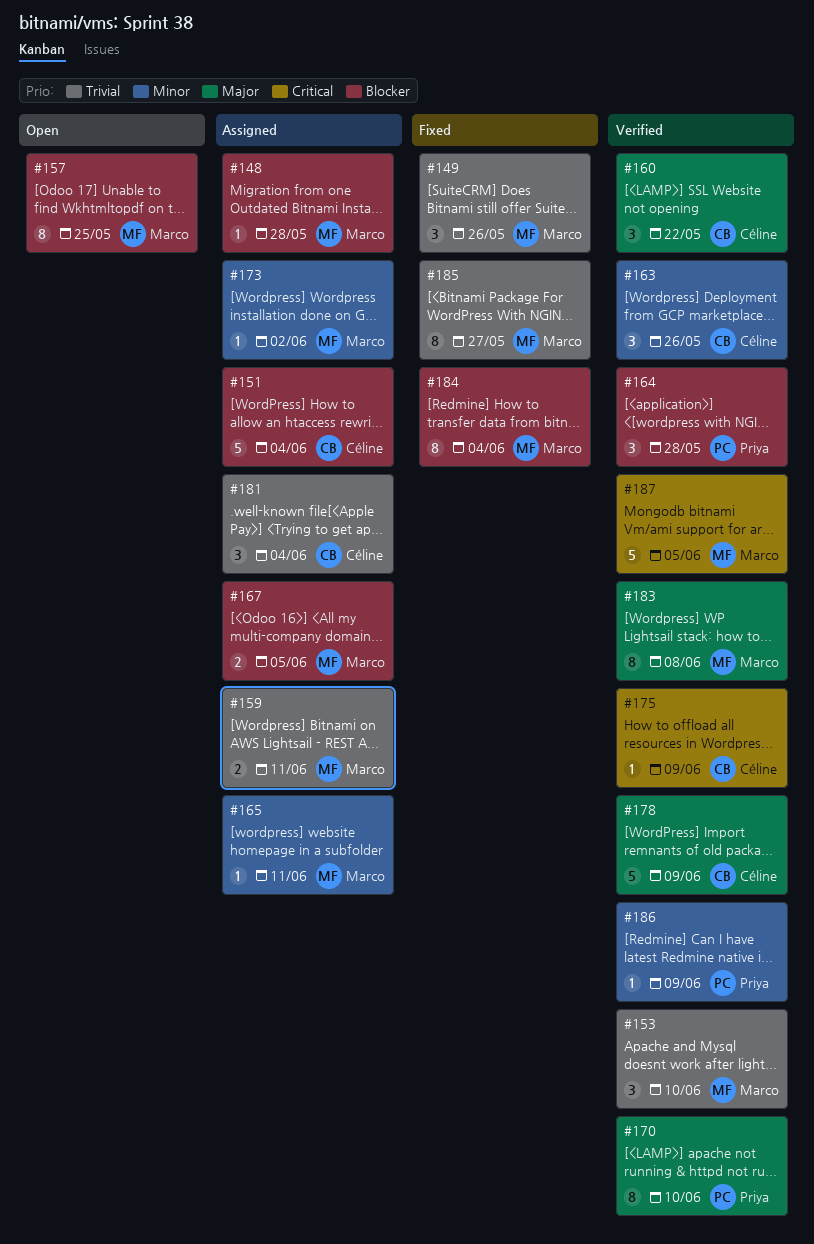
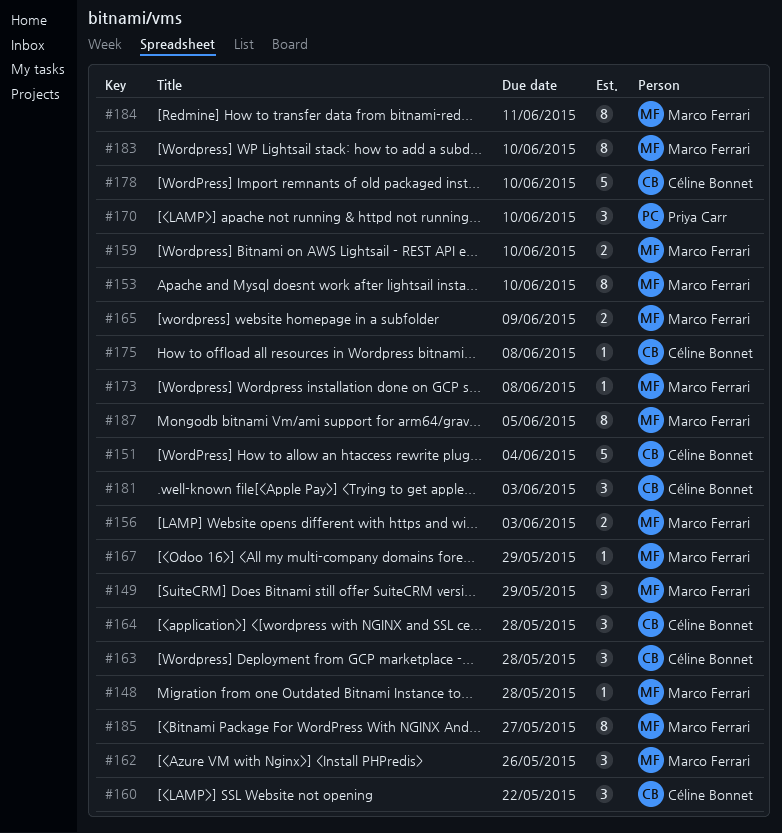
#149, due: May 26 -> May 29
#153, estimate: 3 -> 8
#156: none -> present
#157: present -> none
#159, due: Jun 11 -> Jun 10
#162: none -> present
#163, due: May 26 -> May 28
#164, owner: Priya Carr -> Céline Bonnet
#165, estimate: 1 -> 2
#165, due: Jun 11 -> Jun 9
#167, estimate: 2 -> 1
#167, due: Jun 5 -> May 29
#170, estimate: 8 -> 3
#173, due: Jun 2 -> Jun 8
#175, due: Jun 9 -> Jun 8
#178, due: Jun 9 -> Jun 10
#181, due: Jun 4 -> Jun 3
#183, due: Jun 8 -> Jun 10
#184, due: Jun 4 -> Jun 11
#186: present -> none
#187, estimate: 5 -> 8

